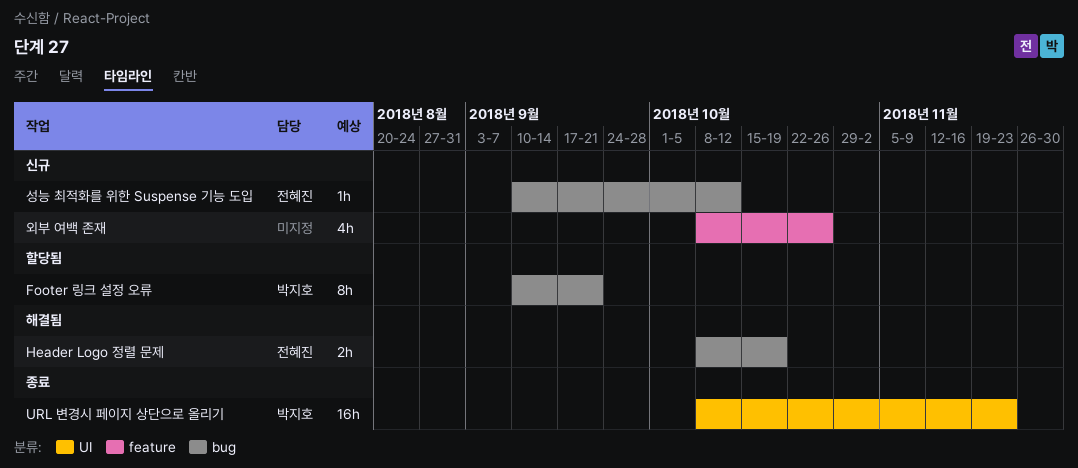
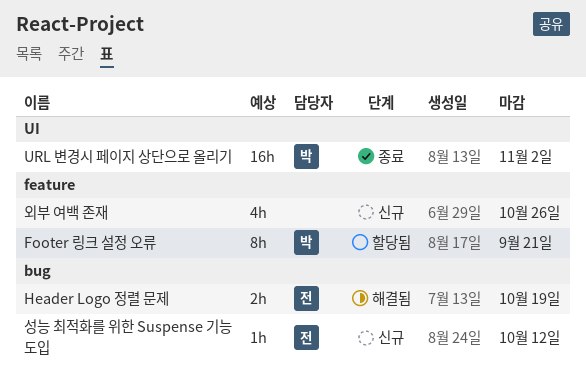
Footer 링크 설정 오류, label: bug -> feature
URL 변경시 페이지 상단으로 올리기, due: Nov 23 -> Nov 2

